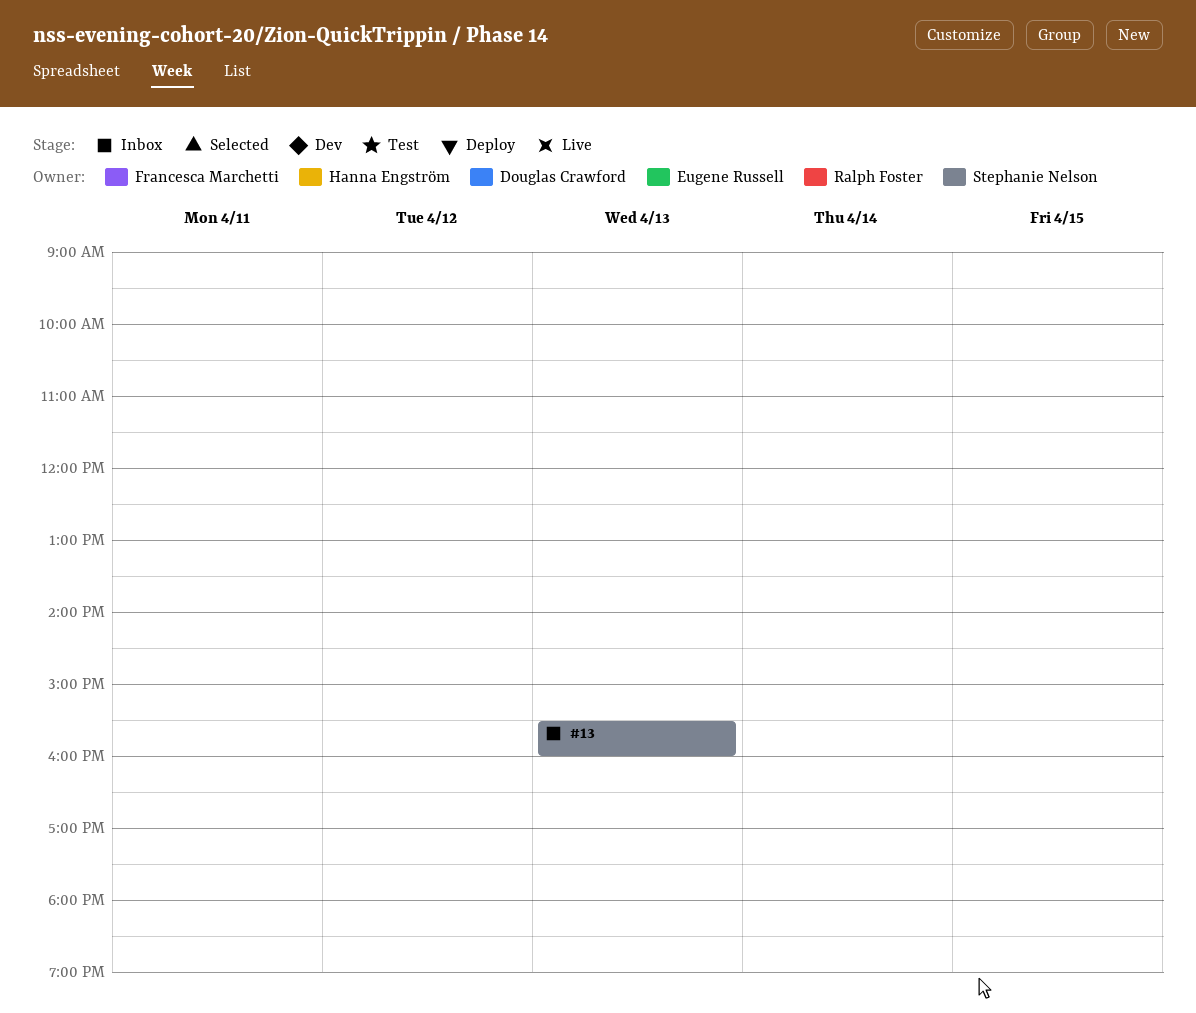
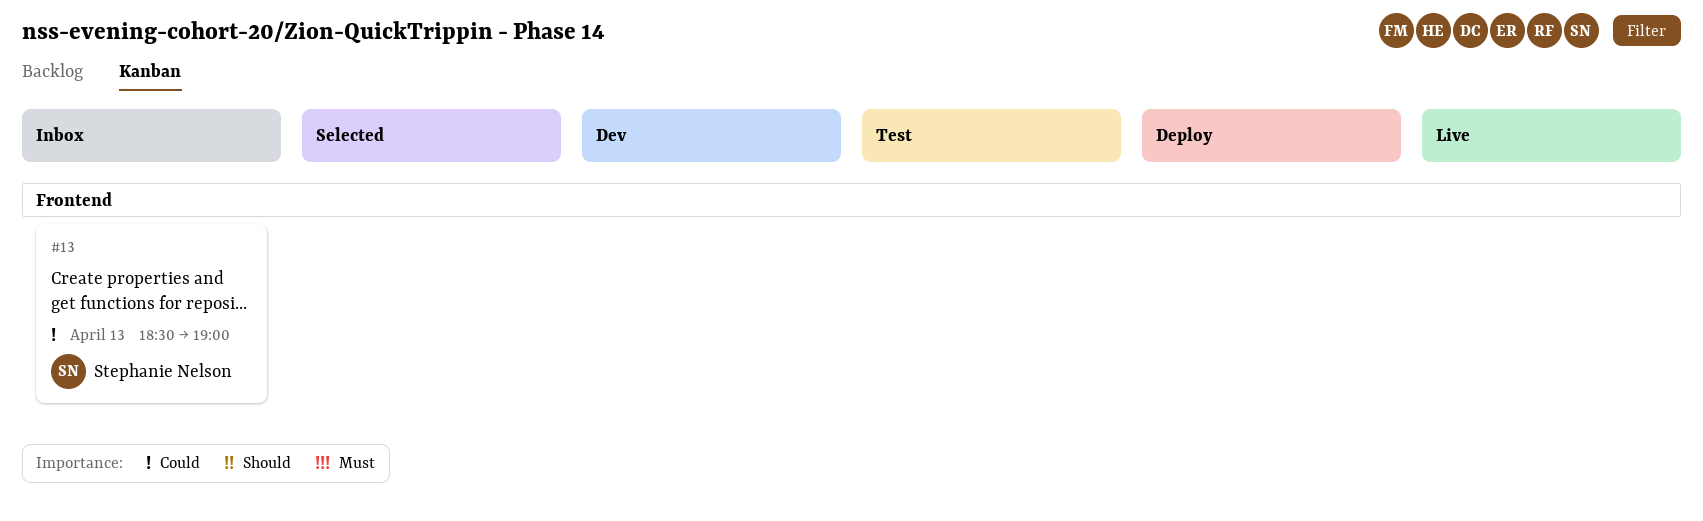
#13, begins: 15:30 -> 18:30
#13, ends: 16:00 -> 19:00

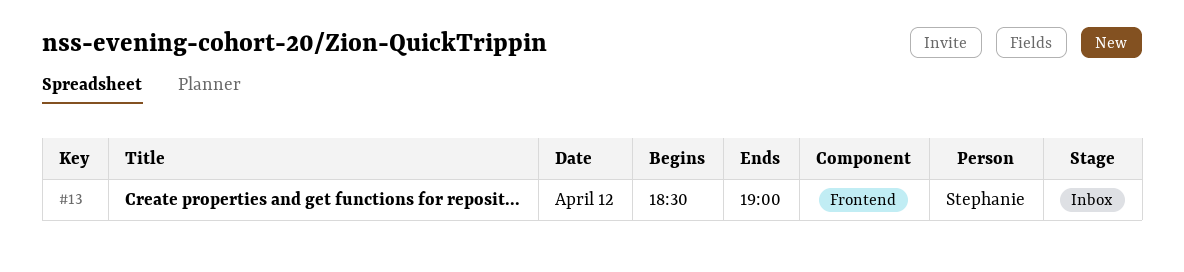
#13, day: Apr 13 -> Apr 12

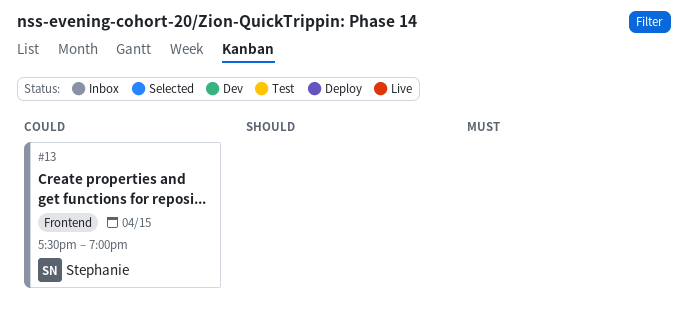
#13, day: Apr 12 -> Apr 15
#13, begins: 18:30 -> 17:30

